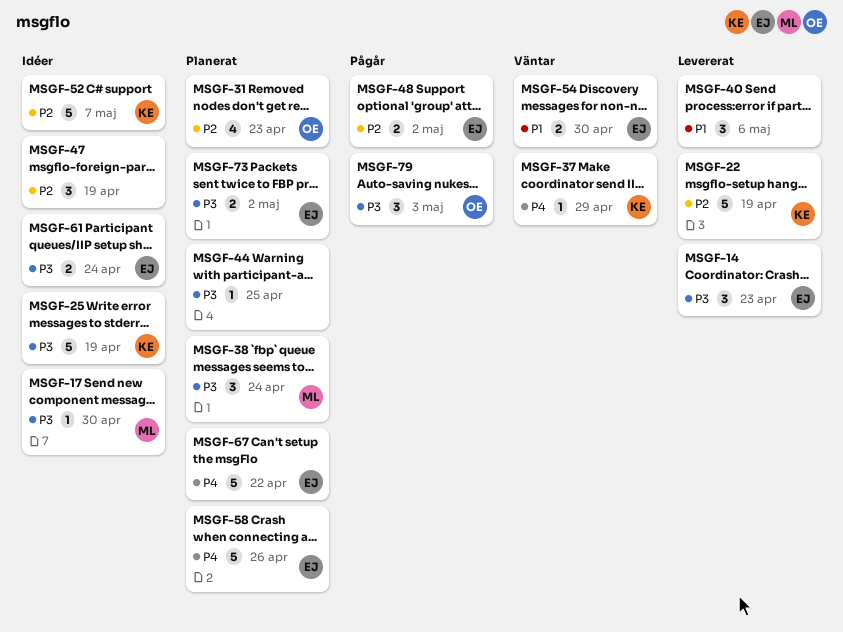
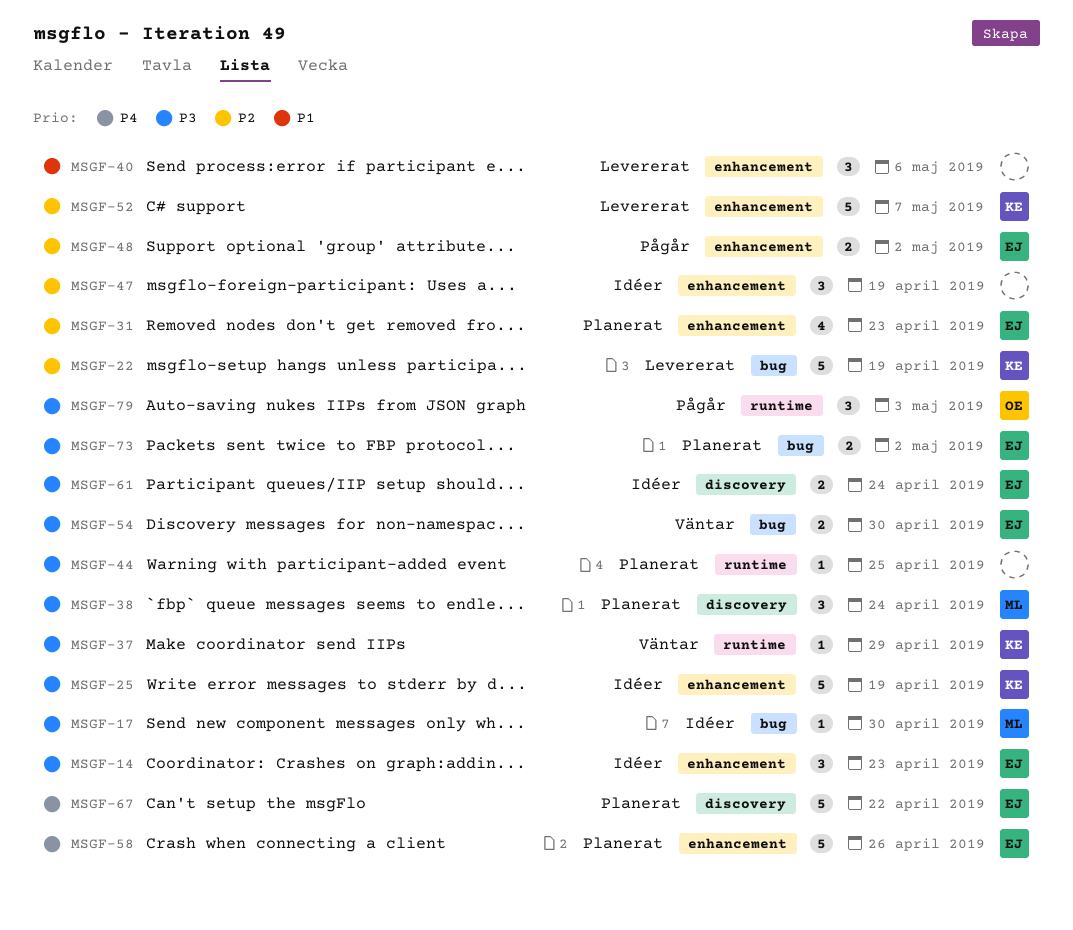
MSGF-14, status: Levererat -> Idéer
MSGF-31, owner: OE -> EJ
MSGF-37, priority: P4 -> P3
MSGF-52, status: Idéer -> Levererat
MSGF-54, priority: P1 -> P3

